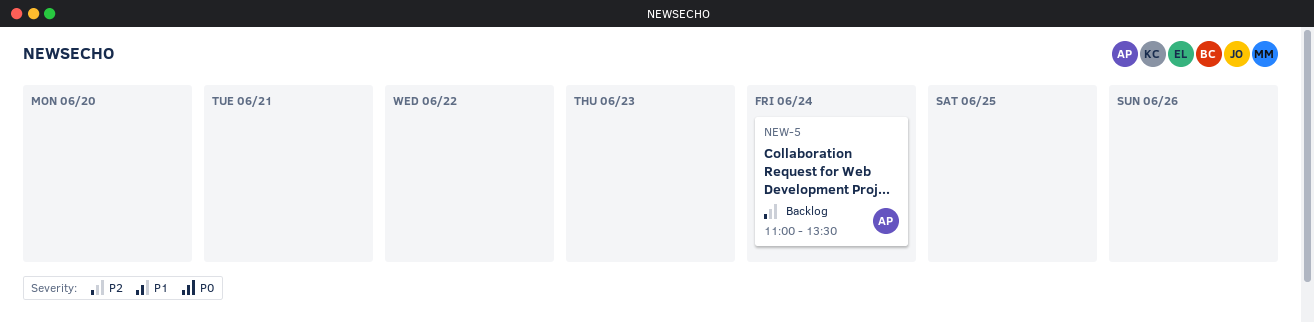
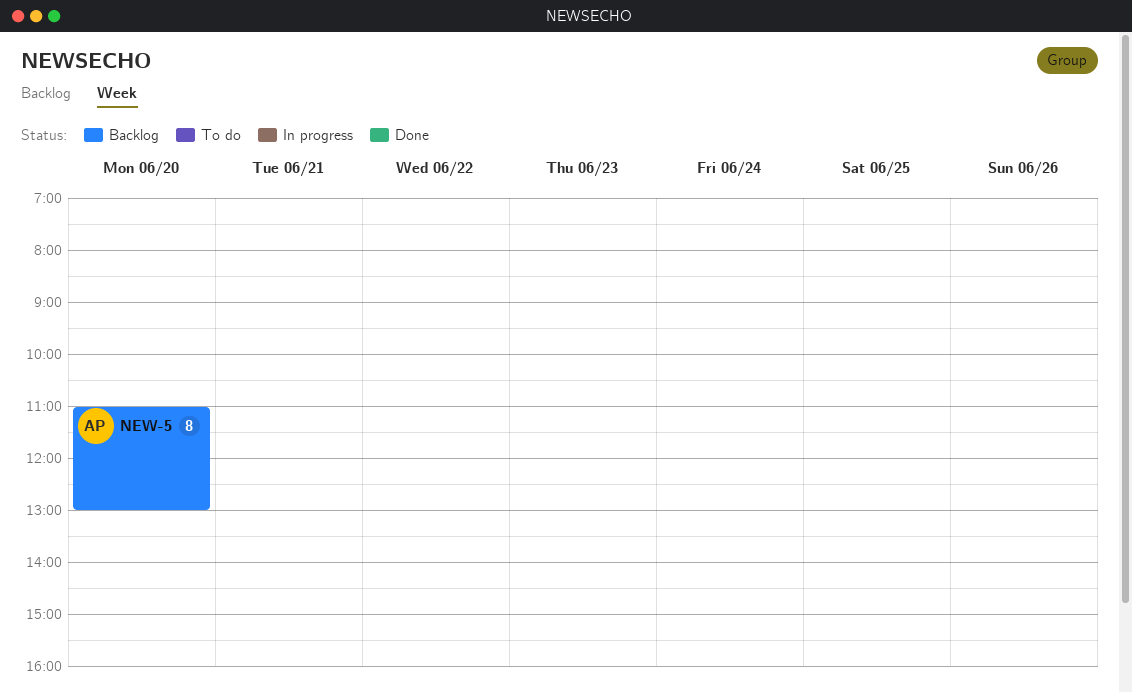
NEW-5, day: Jun 24 -> Jun 20
NEW-5, ends: 13:30 -> 13:00

